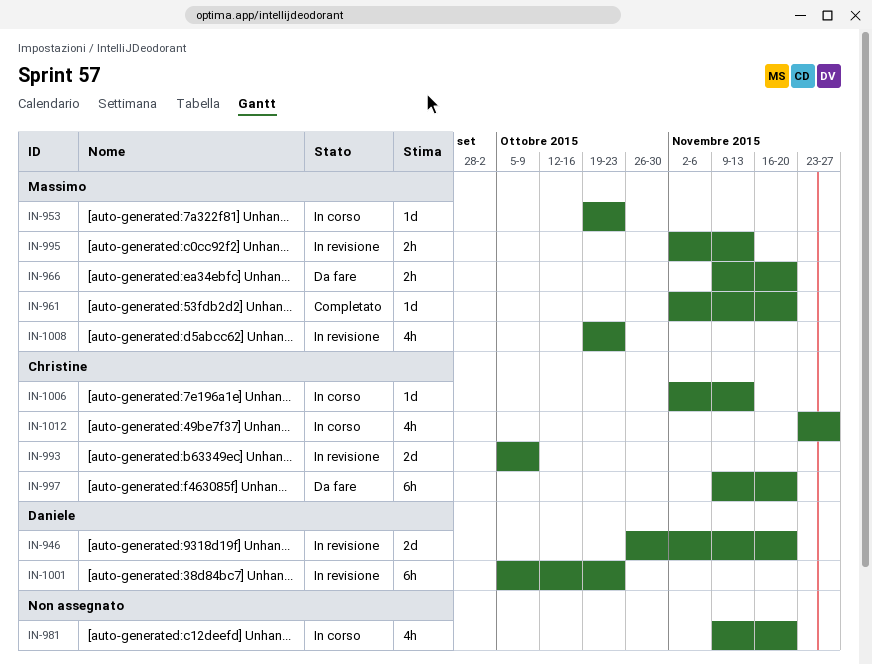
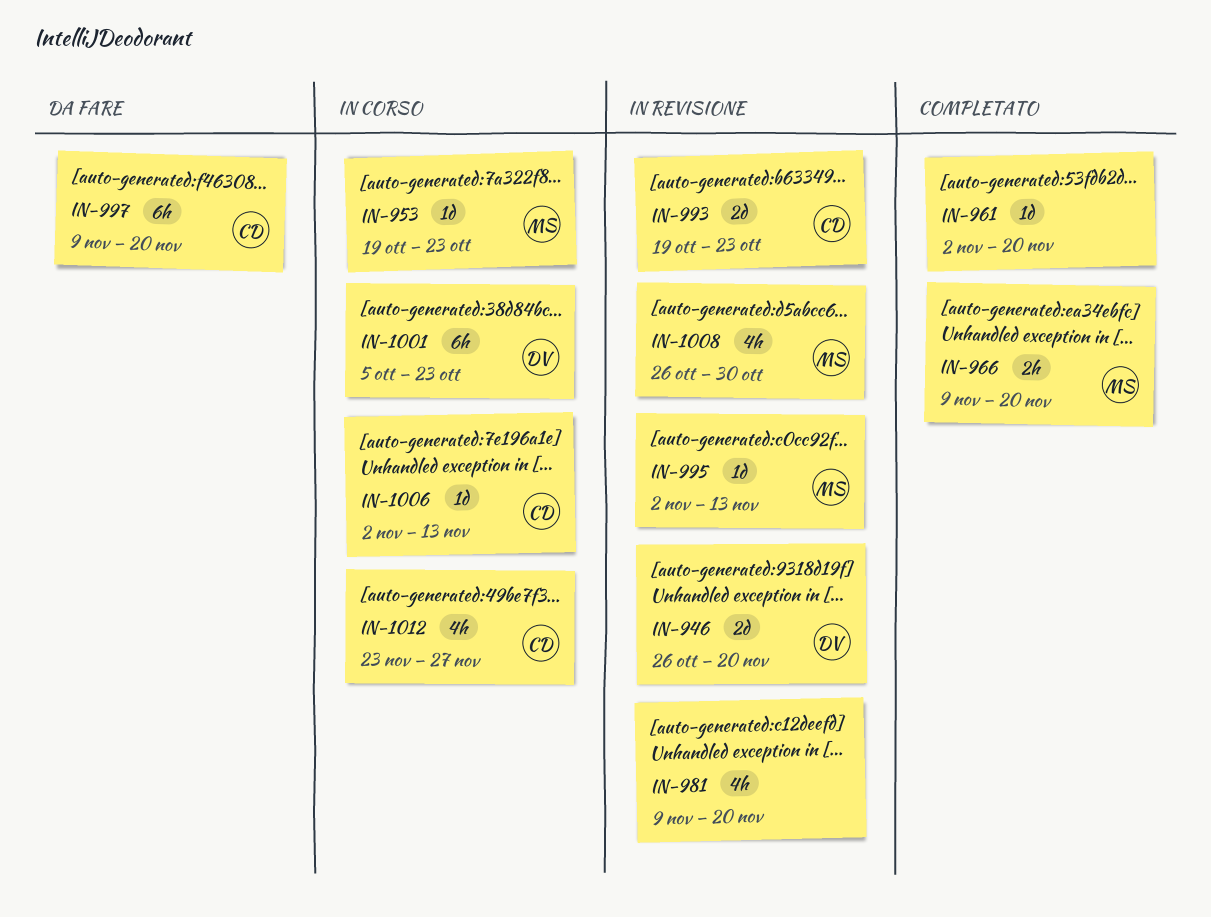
IN-961, owner: Massimo -> none
IN-966, status: Da fare -> Completato
IN-981, status: In corso -> In revisione
IN-993, start: Oct 5 -> Oct 19
IN-993, due: Oct 9 -> Oct 23
IN-995, estimate: 2h -> 1d
IN-1001, status: In revisione -> In corso
IN-1008, start: Oct 19 -> Oct 26
IN-1008, due: Oct 23 -> Oct 30

